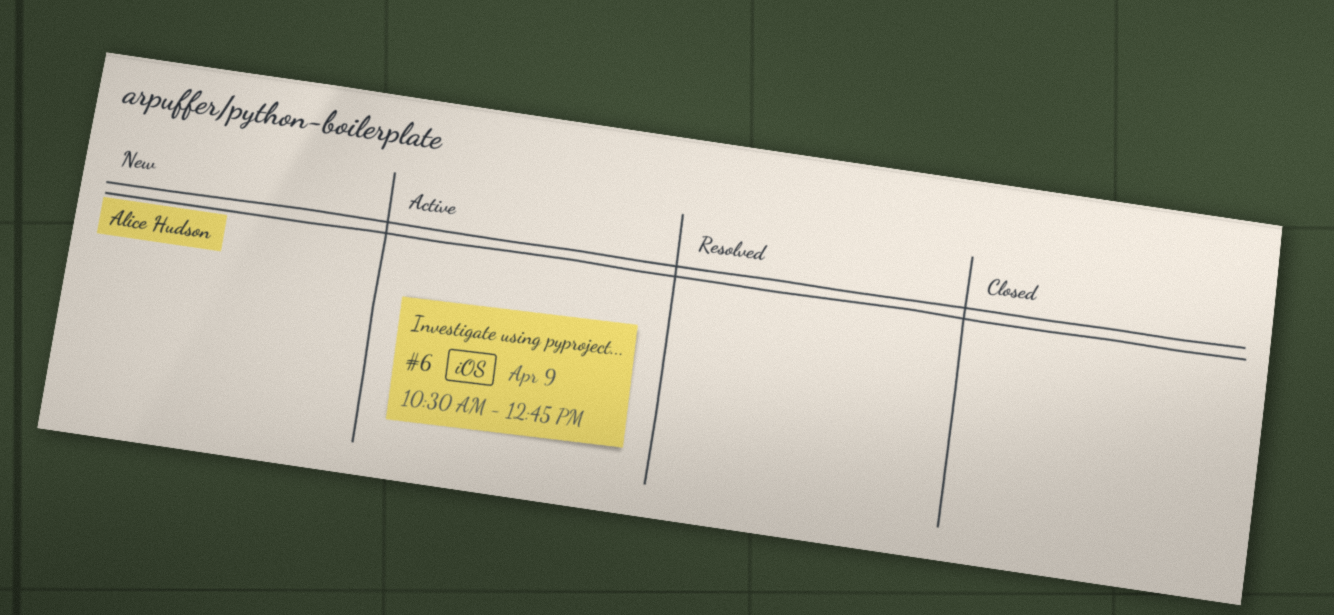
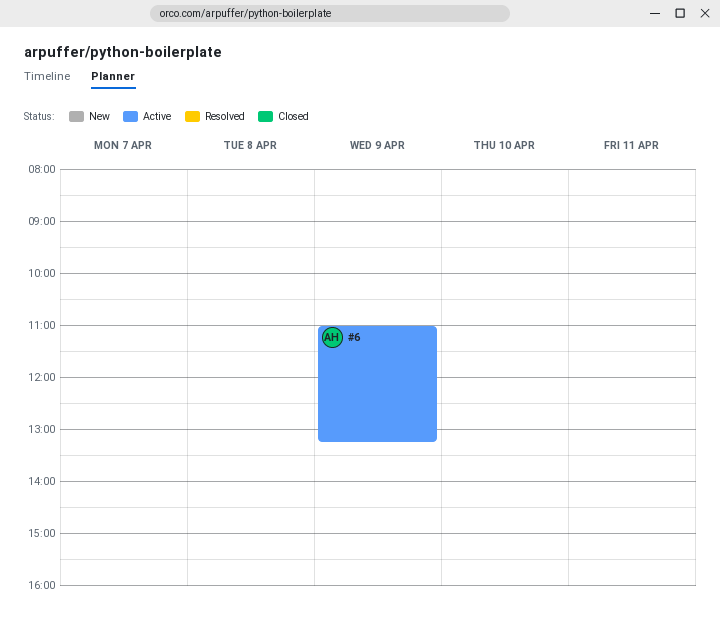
#6, begins: 10:30 -> 11:00
#6, ends: 12:45 -> 13:15

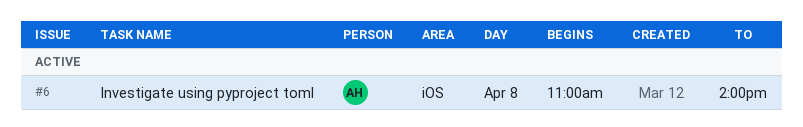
#6, day: Apr 9 -> Apr 8
#6, ends: 13:15 -> 14:00

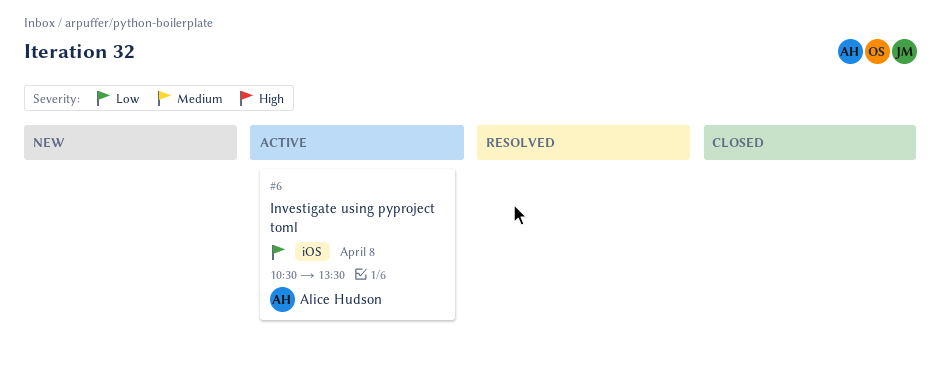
#6, begins: 11:00 -> 10:30
#6, ends: 14:00 -> 13:30

